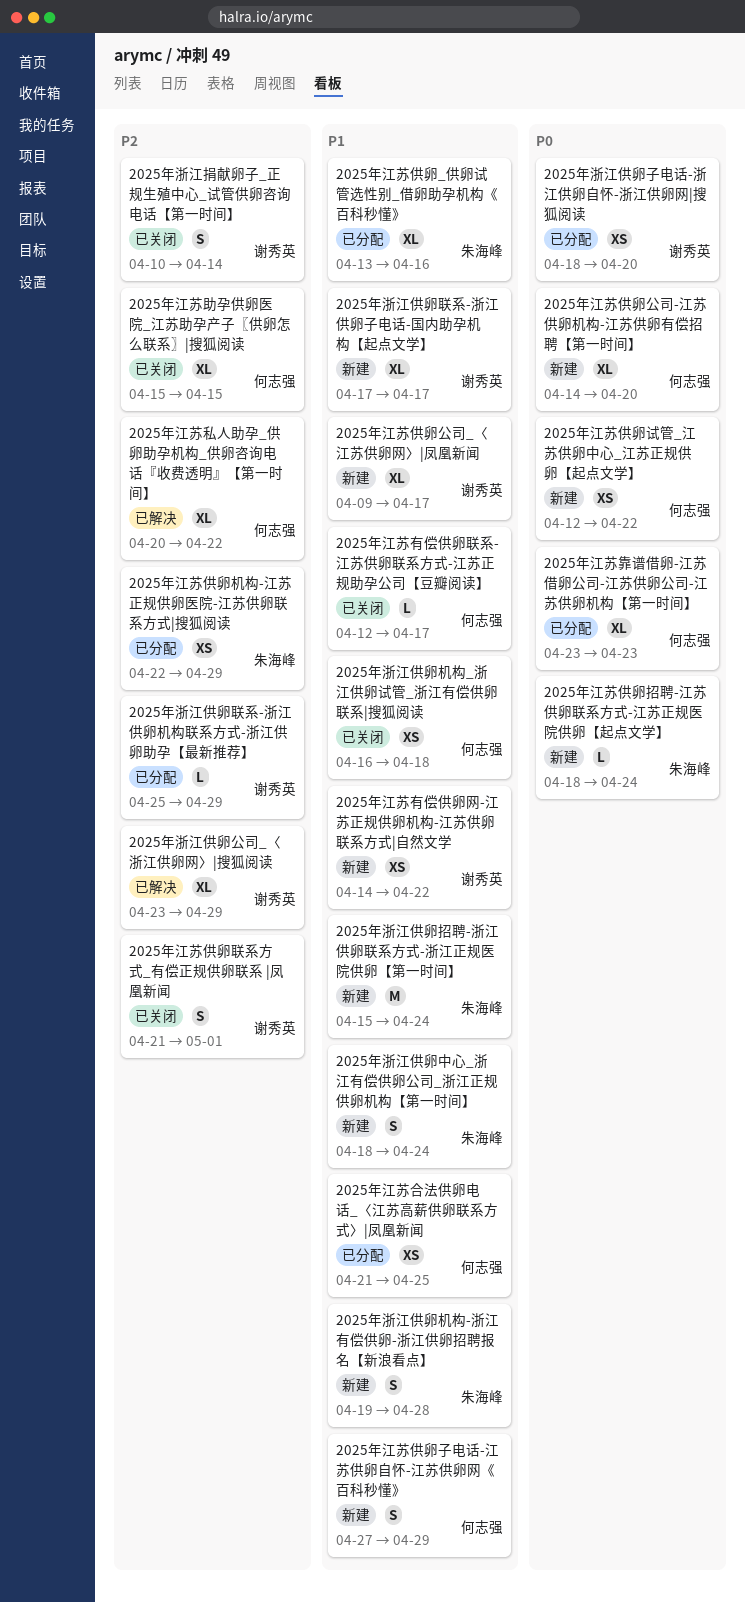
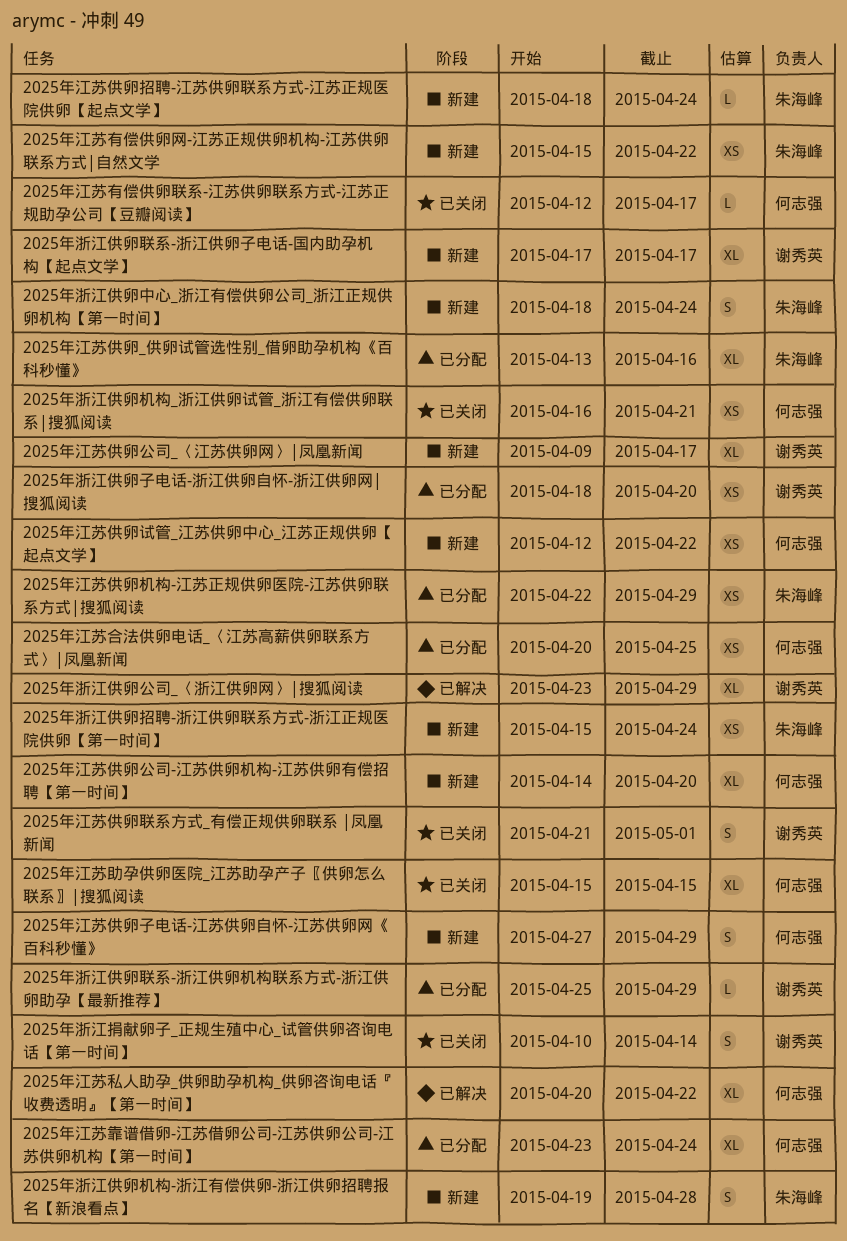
2025年江苏合法供卵电话_〈江苏高薪供卵联系方式〉|凤凰新闻, start: Apr 21 -> Apr 20
2025年江苏有偿供卵网-江苏正规供卵机构-江苏供卵联系方式|自然文学, owner: 谢秀英 -> 朱海峰
2025年江苏有偿供卵网-江苏正规供卵机构-江苏供卵联系方式|自然文学, start: Apr 14 -> Apr 15
2025年江苏靠谱借卵-江苏借卵公司-江苏供卵公司-江苏供卵机构【第一时间】, due: Apr 23 -> Apr 24
2025年浙江供卵招聘-浙江供卵联系方式-浙江正规医院供卵【第一时间】, estimate: M -> XS
2025年浙江供卵机构_浙江供卵试管_浙江有偿供卵联系|搜狐阅读, due: Apr 18 -> Apr 21

